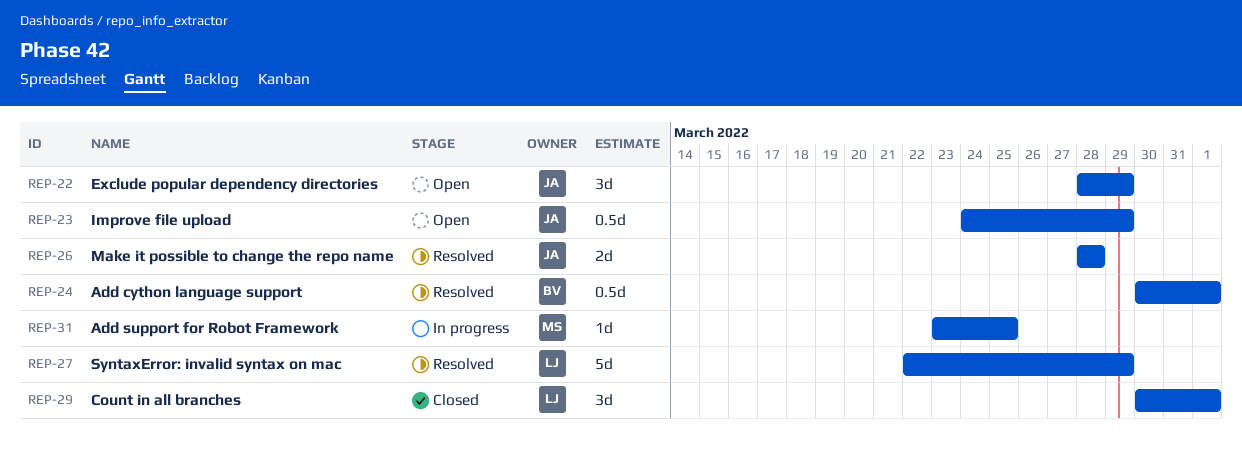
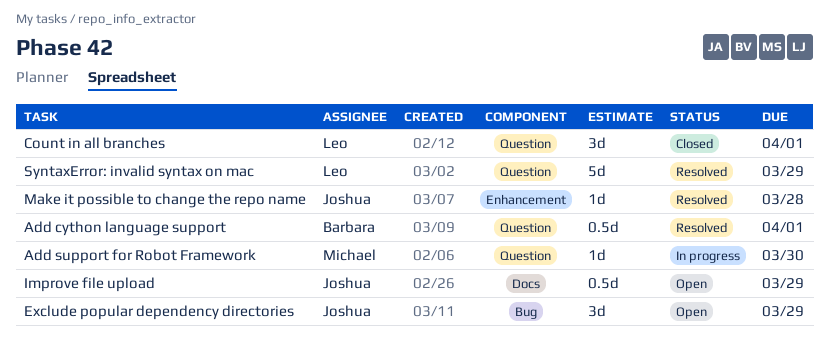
Add support for Robot Framework, due: Mar 25 -> Mar 30
Make it possible to change the repo name, estimate: 2d -> 1d

